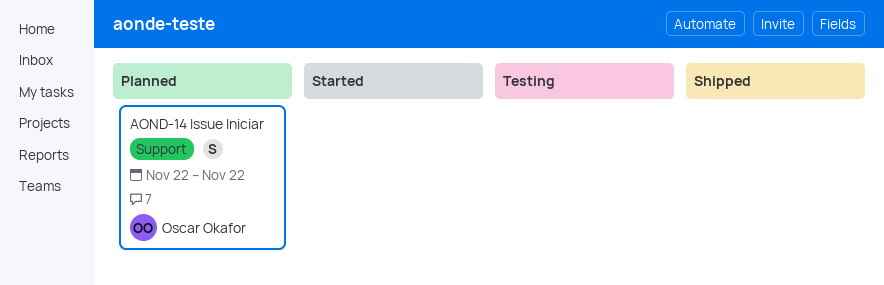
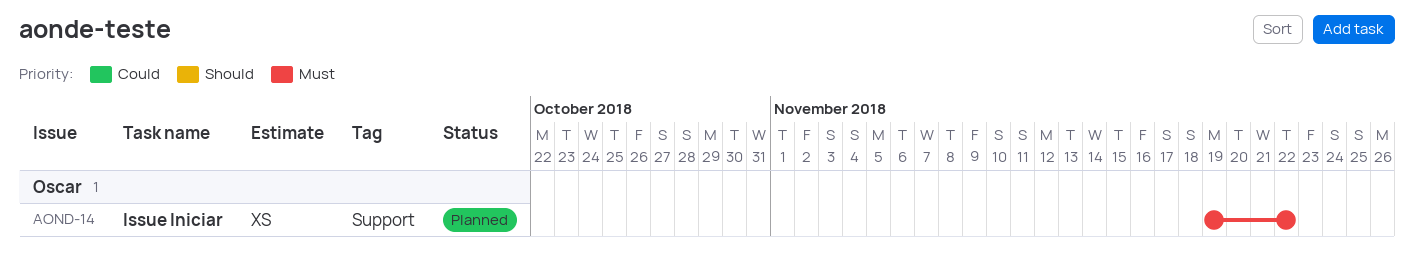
AOND-14, estimate: S -> XS
AOND-14, start: Nov 22 -> Nov 19

